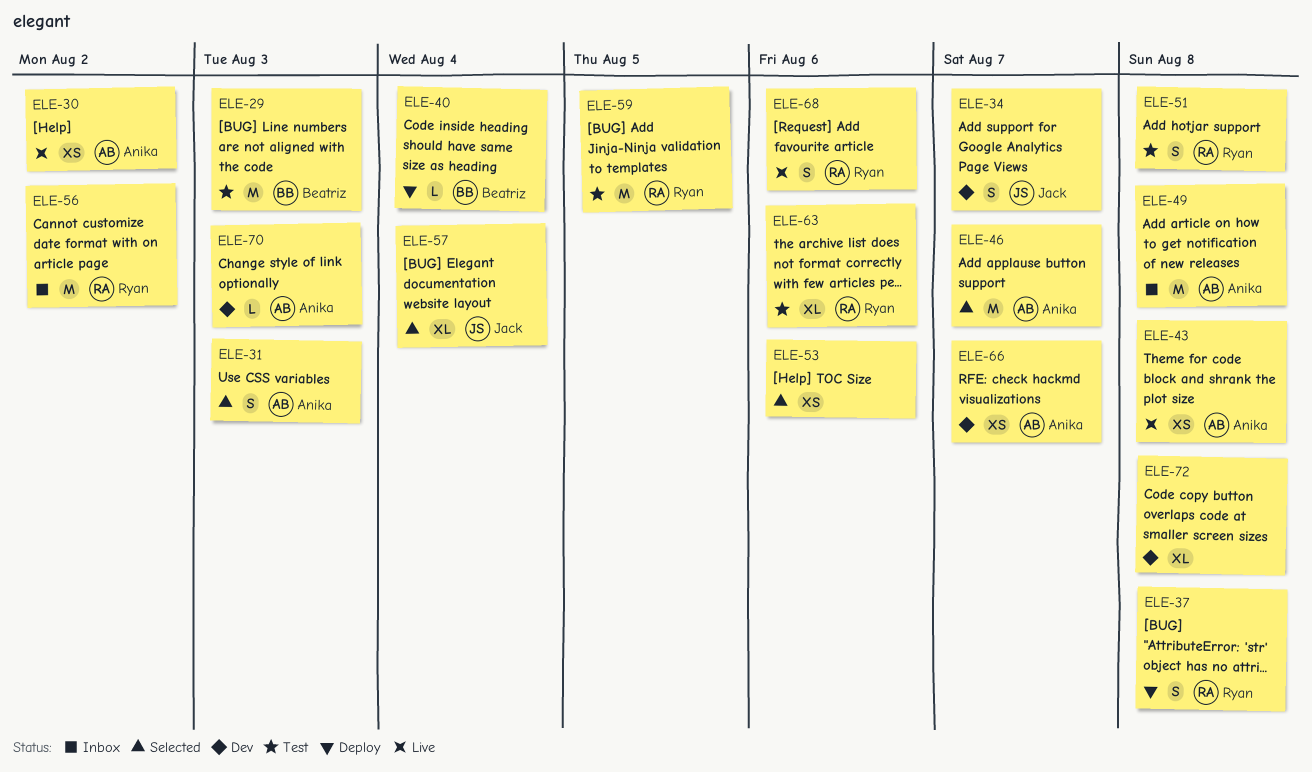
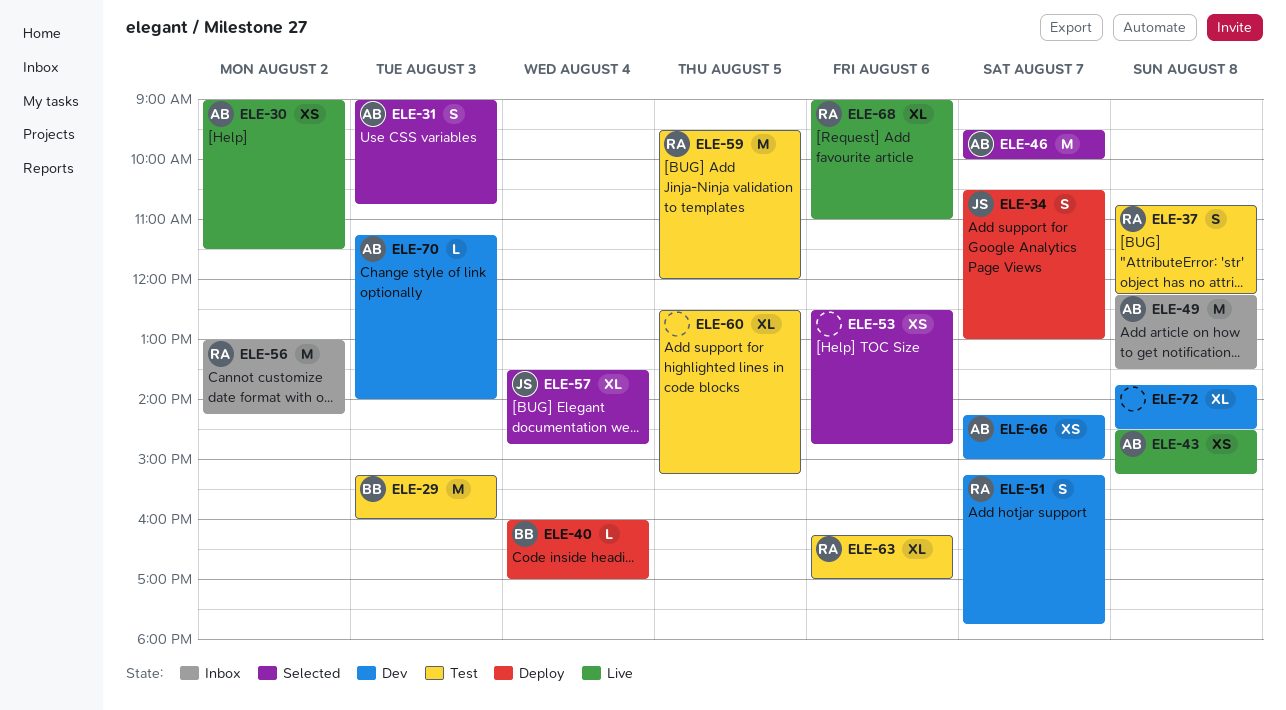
ELE-34, status: Dev -> Deploy
ELE-37, status: Deploy -> Test
ELE-51, status: Test -> Dev
ELE-51, day: Aug 8 -> Aug 7
ELE-60: none -> present
ELE-68, estimate: S -> XL

